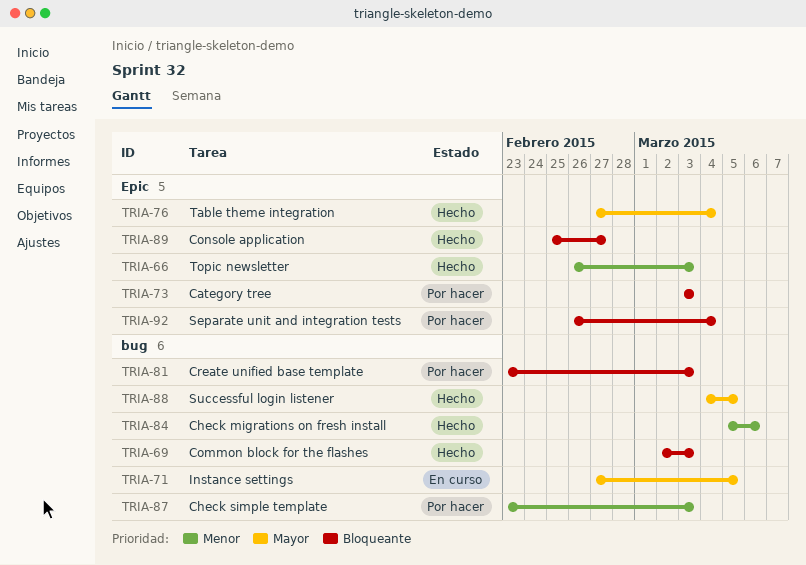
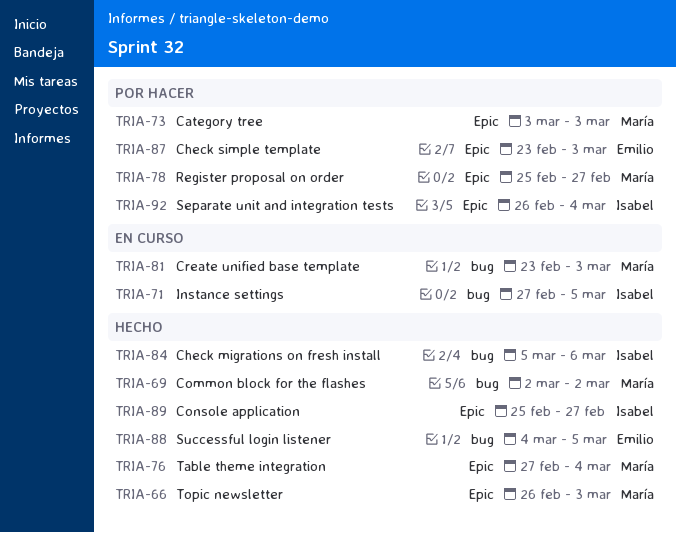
TRIA-69, due: Mar 3 -> Mar 2
TRIA-78: none -> present
TRIA-81, status: Por hacer -> En curso
TRIA-87, label: bug -> Epic

